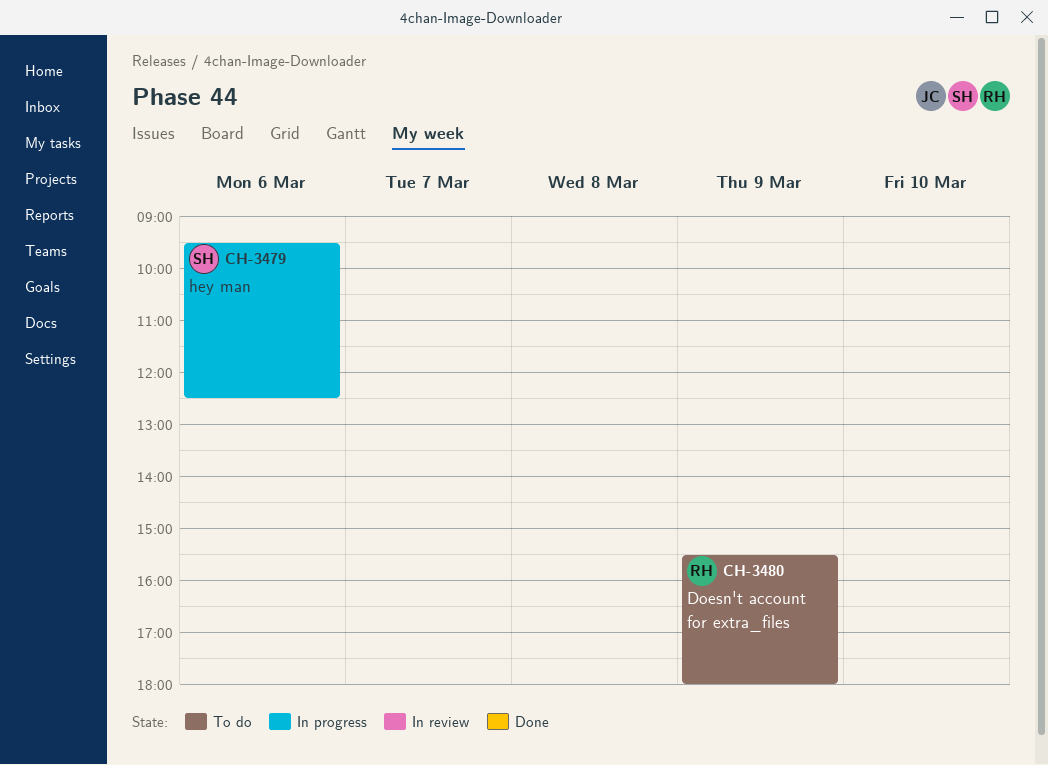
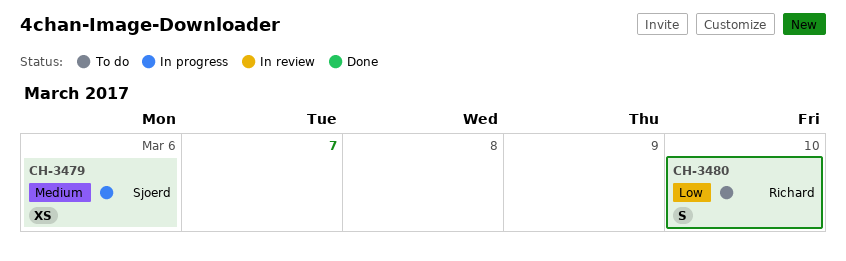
CH-3480, day: Mar 9 -> Mar 10

